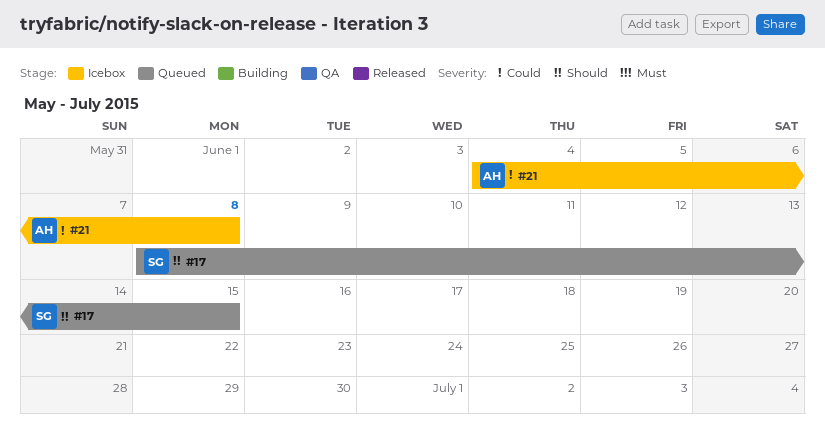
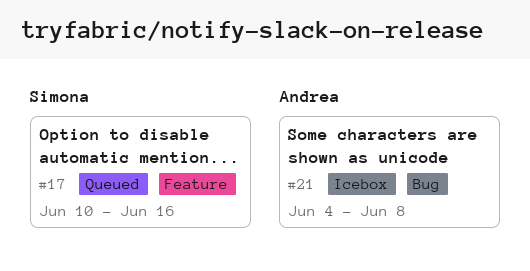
#17, start: Jun 8 -> Jun 10
#17, due: Jun 15 -> Jun 16

